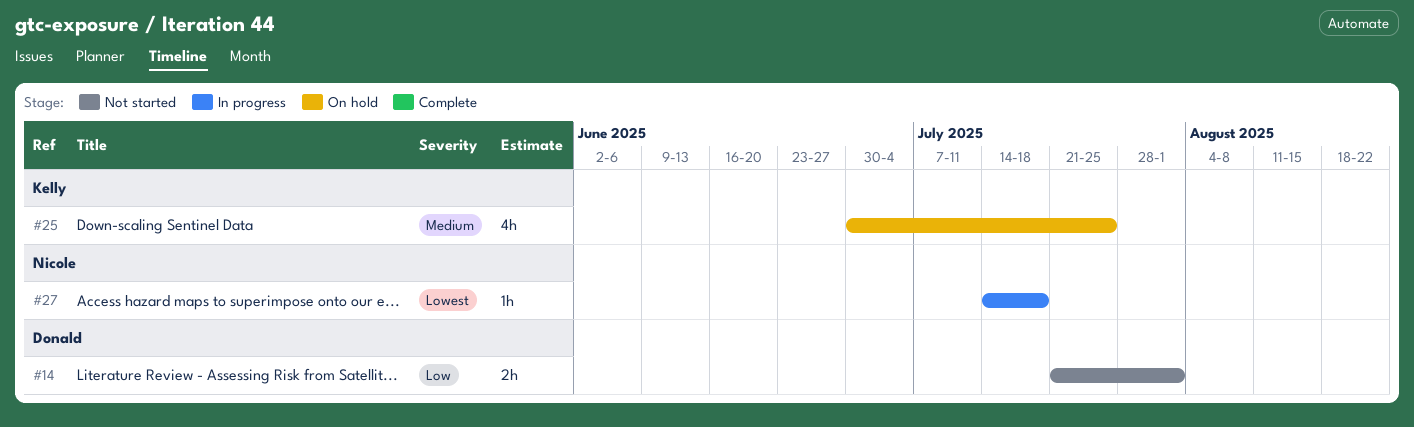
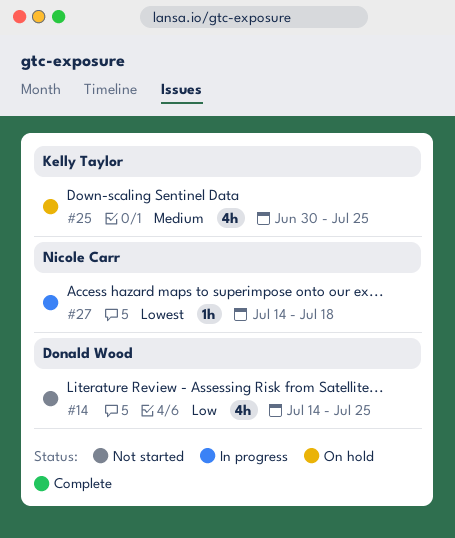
#14, estimate: 2h -> 4h
#14, start: Jul 21 -> Jul 14
#14, due: Aug 1 -> Jul 25

